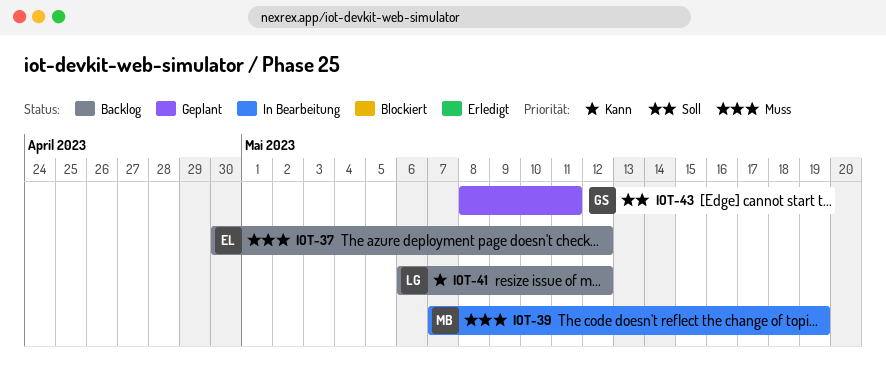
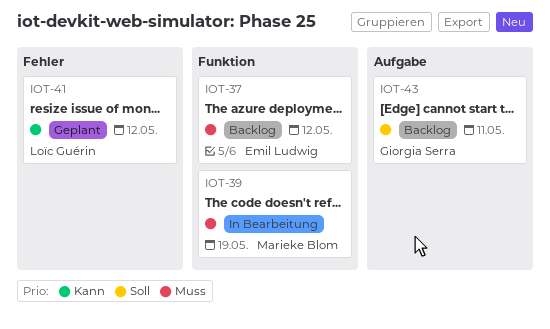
IOT-41, status: Backlog -> Geplant
IOT-43, status: Geplant -> Backlog

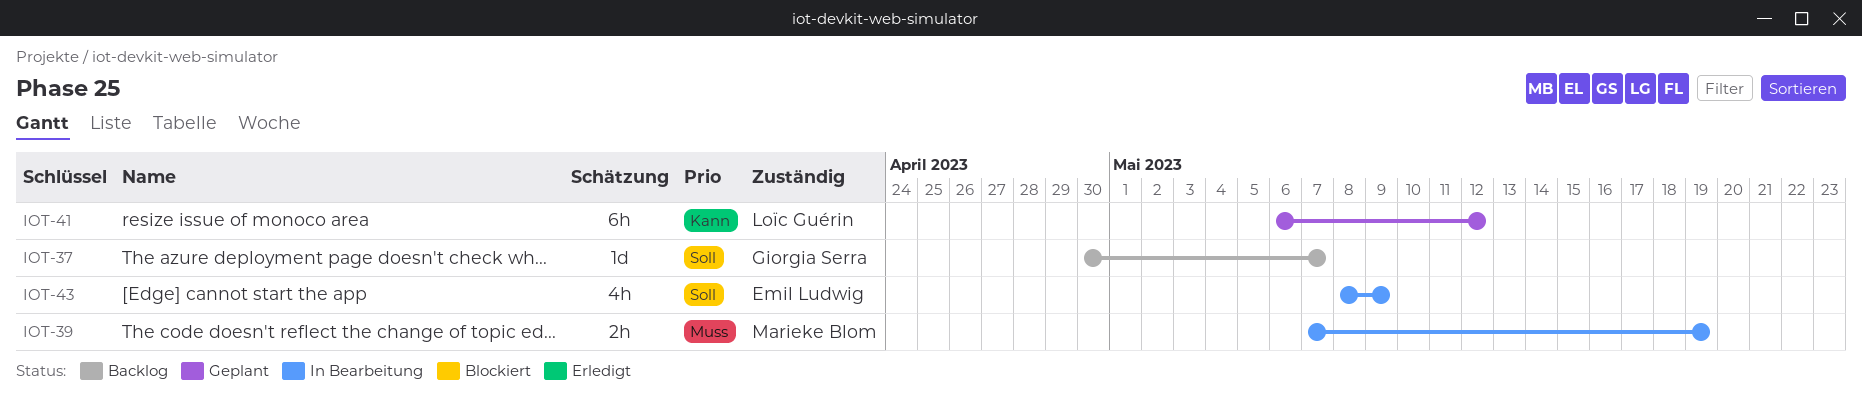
IOT-37, owner: Emil Ludwig -> Giorgia Serra
IOT-37, priority: Muss -> Soll
IOT-37, due: May 12 -> May 7
IOT-43, status: Backlog -> In Bearbeitung
IOT-43, owner: Giorgia Serra -> Emil Ludwig
IOT-43, due: May 11 -> May 9

